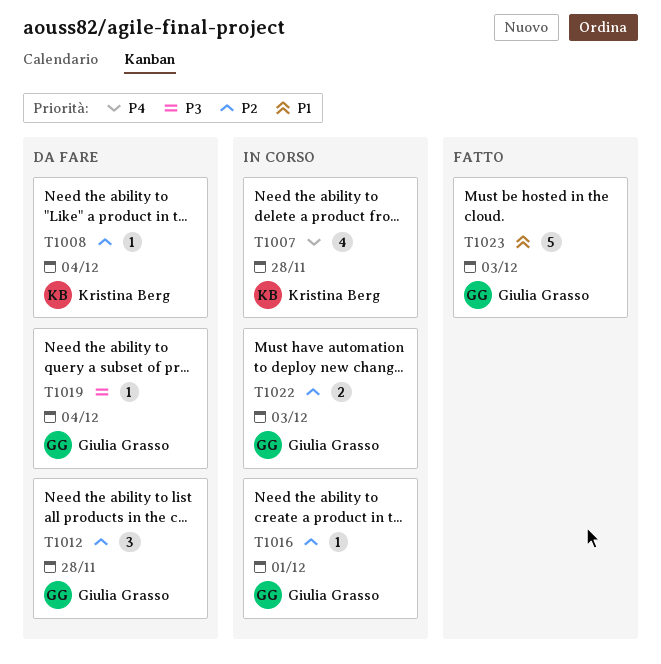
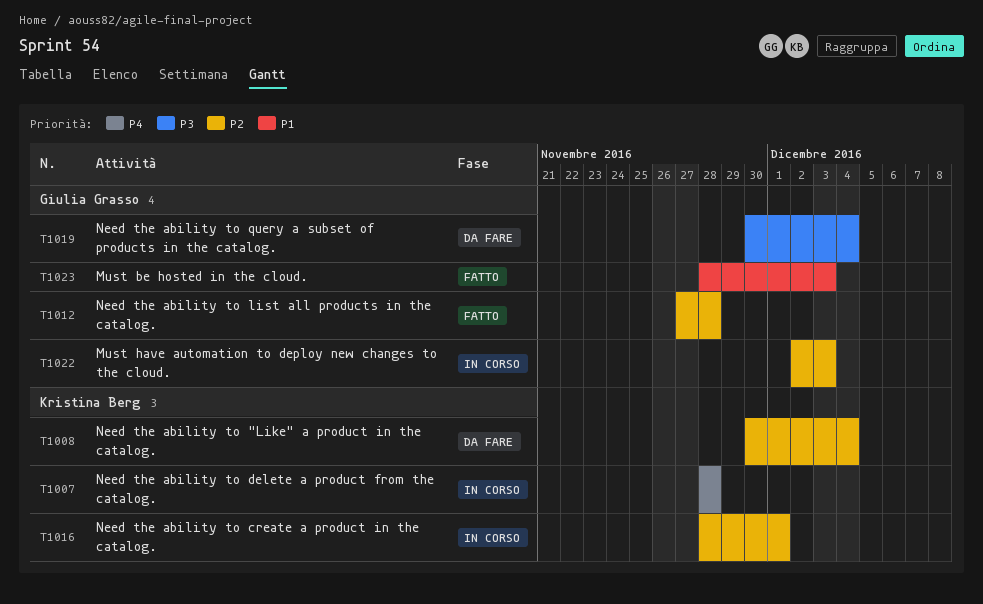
T1012, status: Da fare -> Fatto
T1016, owner: Giulia Grasso -> Kristina Berg

